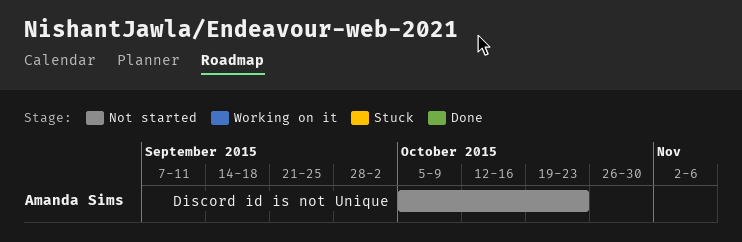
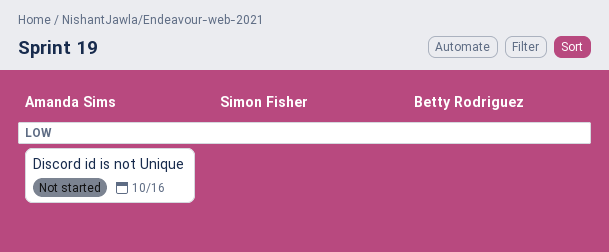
Discord id is not Unique, due: Oct 23 -> Oct 16

